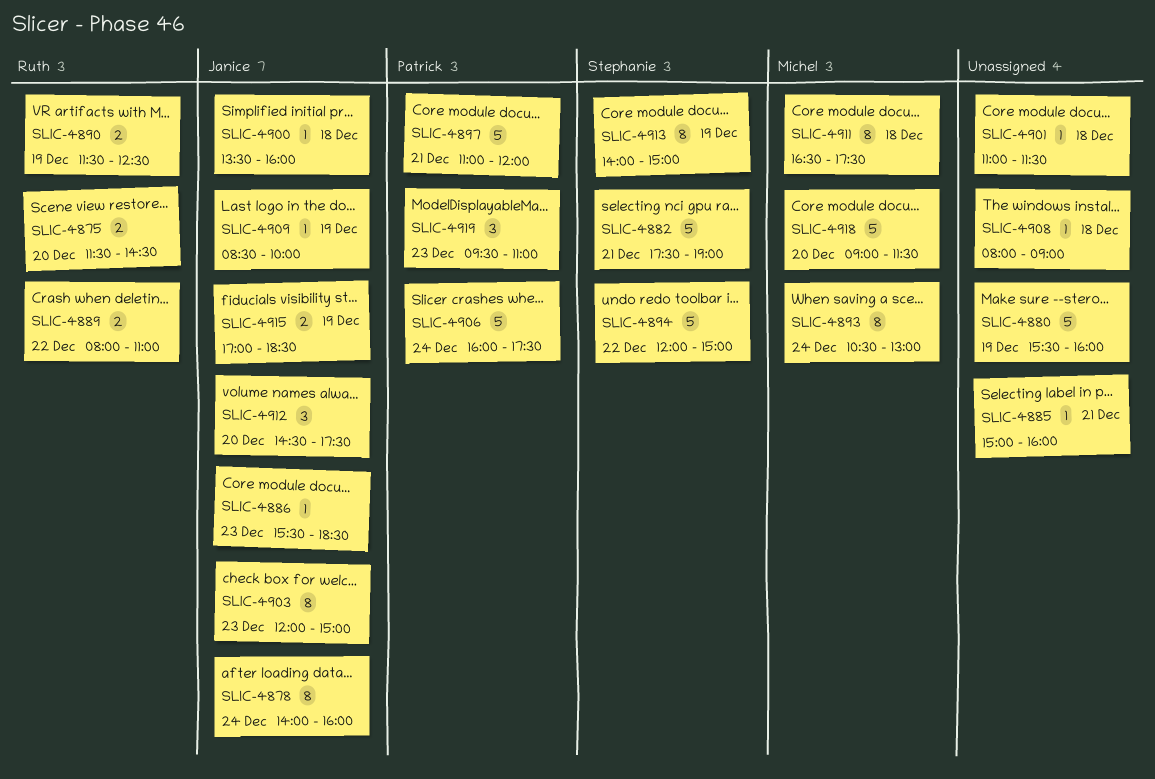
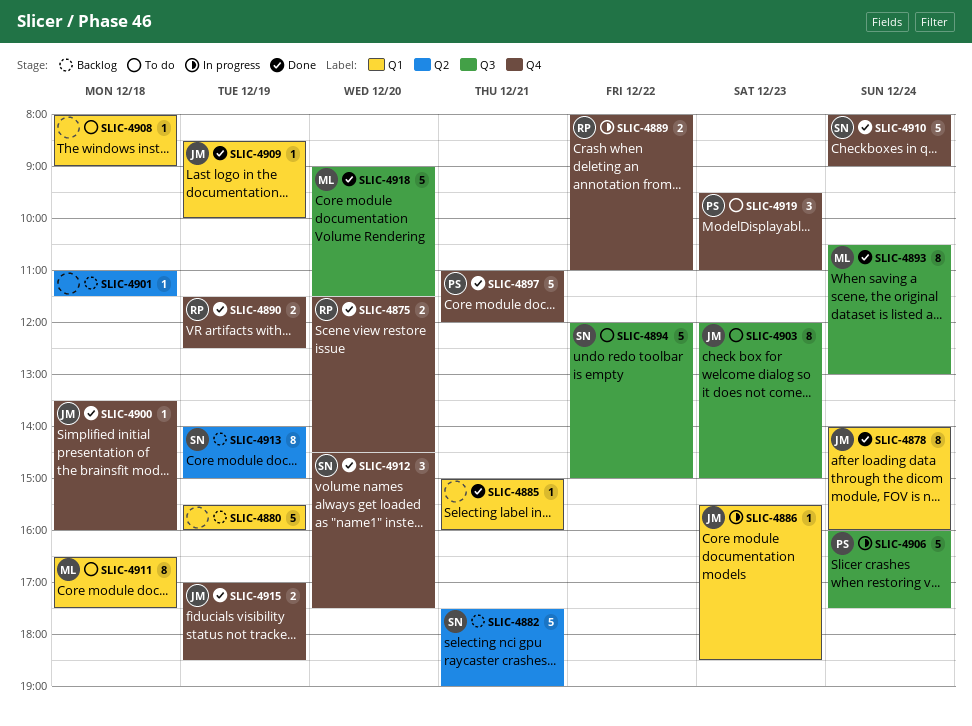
SLIC-4910: none -> present
SLIC-4912, owner: Janice -> Stephanie

